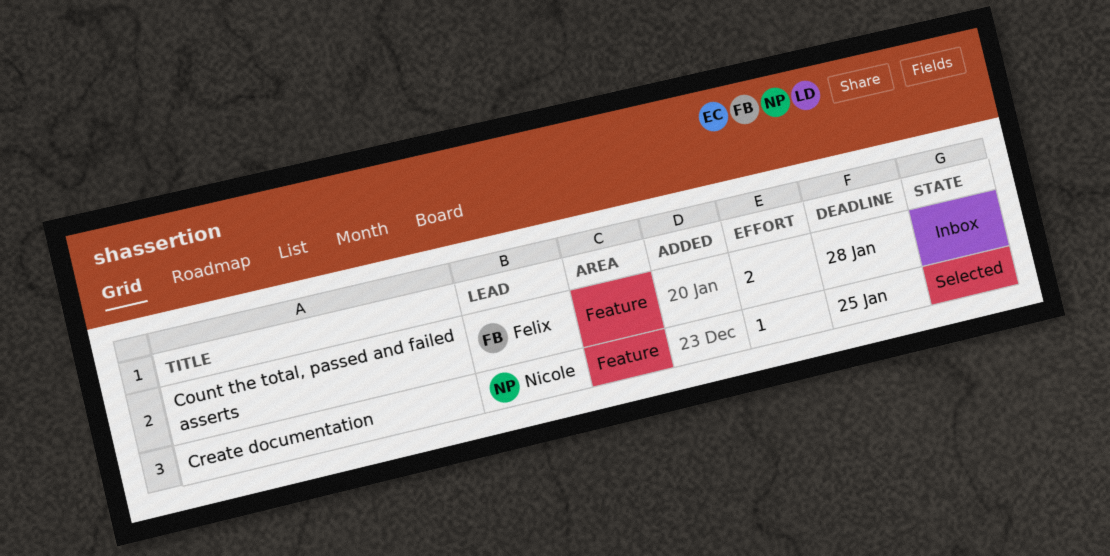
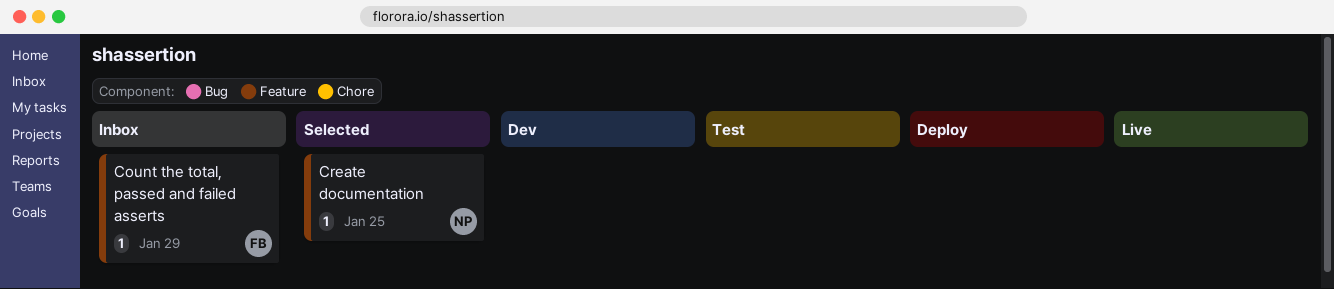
Count the total, passed and failed asserts, estimate: 2 -> 1
Count the total, passed and failed asserts, due: Jan 28 -> Jan 29

